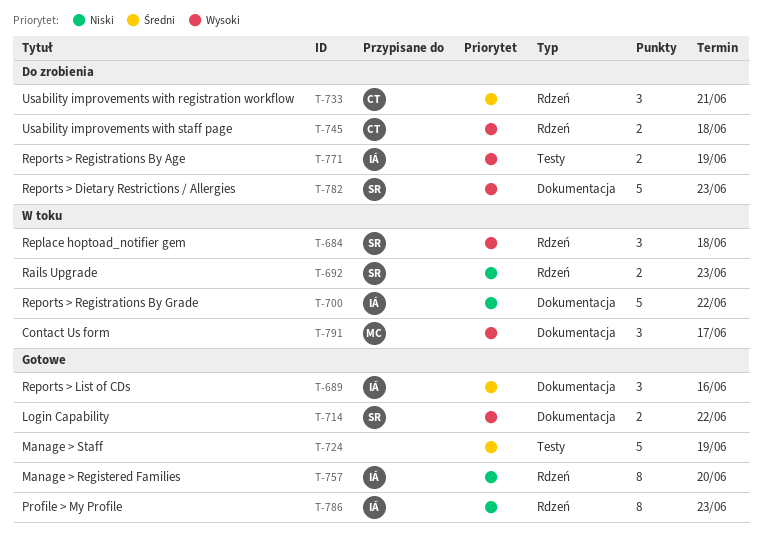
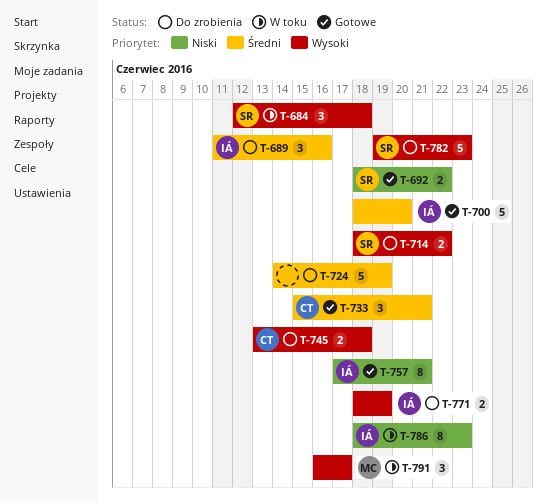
T-689, status: Gotowe -> Do zrobienia
T-692, status: W toku -> Gotowe
T-692, due: Jun 23 -> Jun 22
T-700, status: W toku -> Gotowe
T-700, priority: Niski -> Średni
T-700, due: Jun 22 -> Jun 20
T-714, status: Gotowe -> Do zrobienia
T-724, status: Gotowe -> Do zrobienia
T-733, status: Do zrobienia -> Gotowe
T-757, due: Jun 20 -> Jun 21
T-786, status: Gotowe -> W toku

